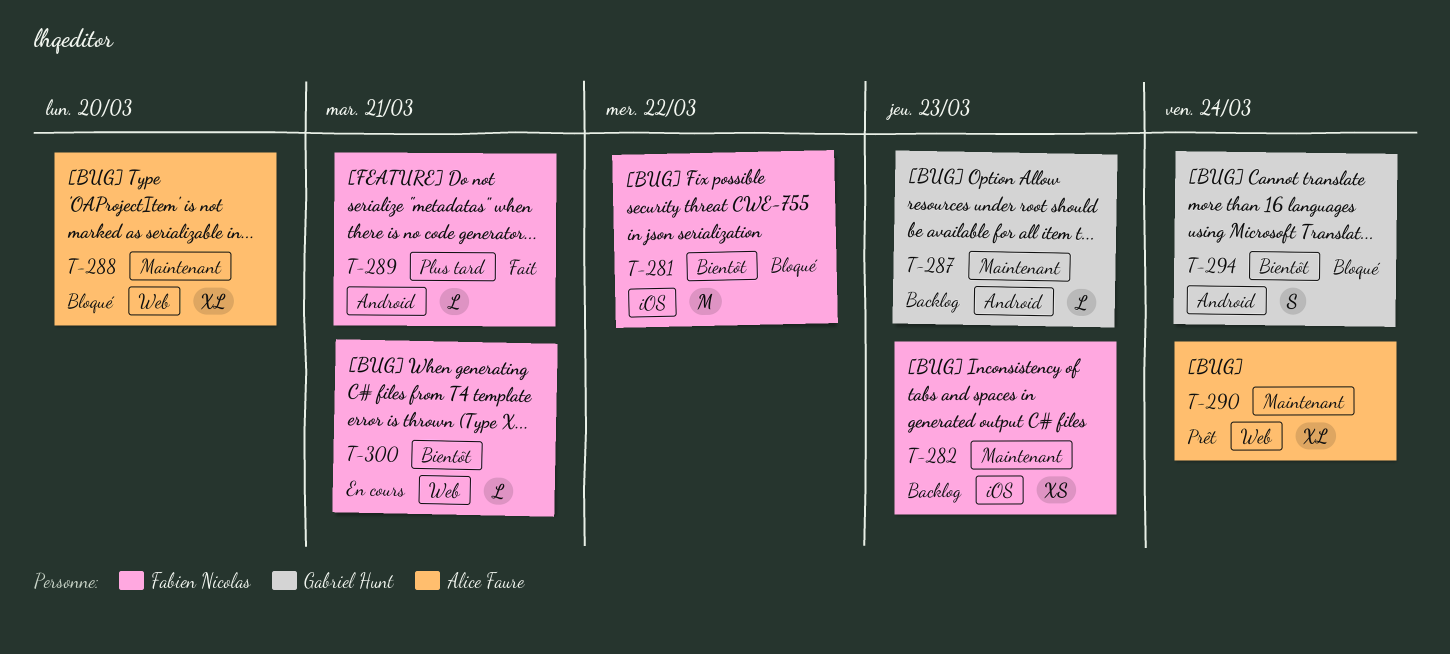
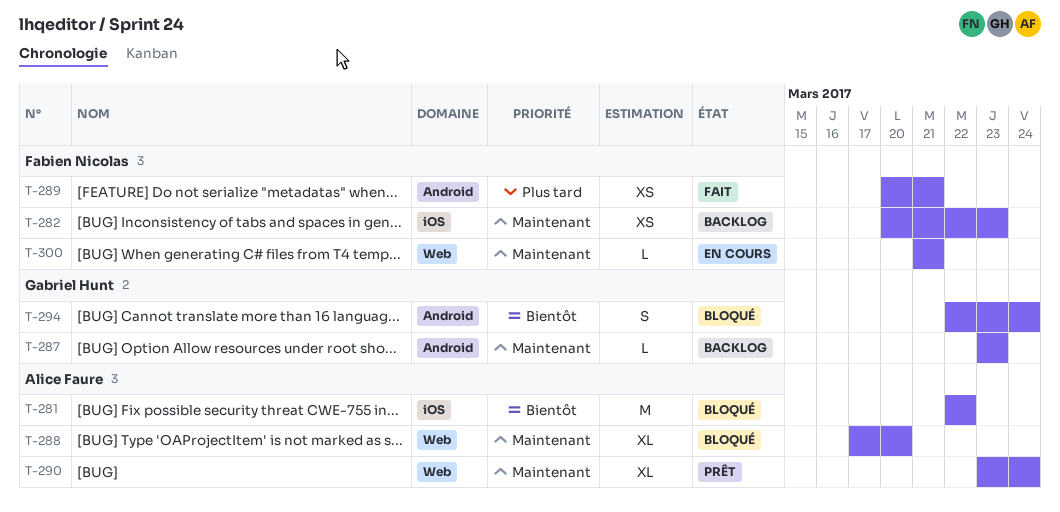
T-281, owner: Fabien Nicolas -> Alice Faure
T-289, estimate: L -> XS
T-300, priority: Bientôt -> Maintenant

